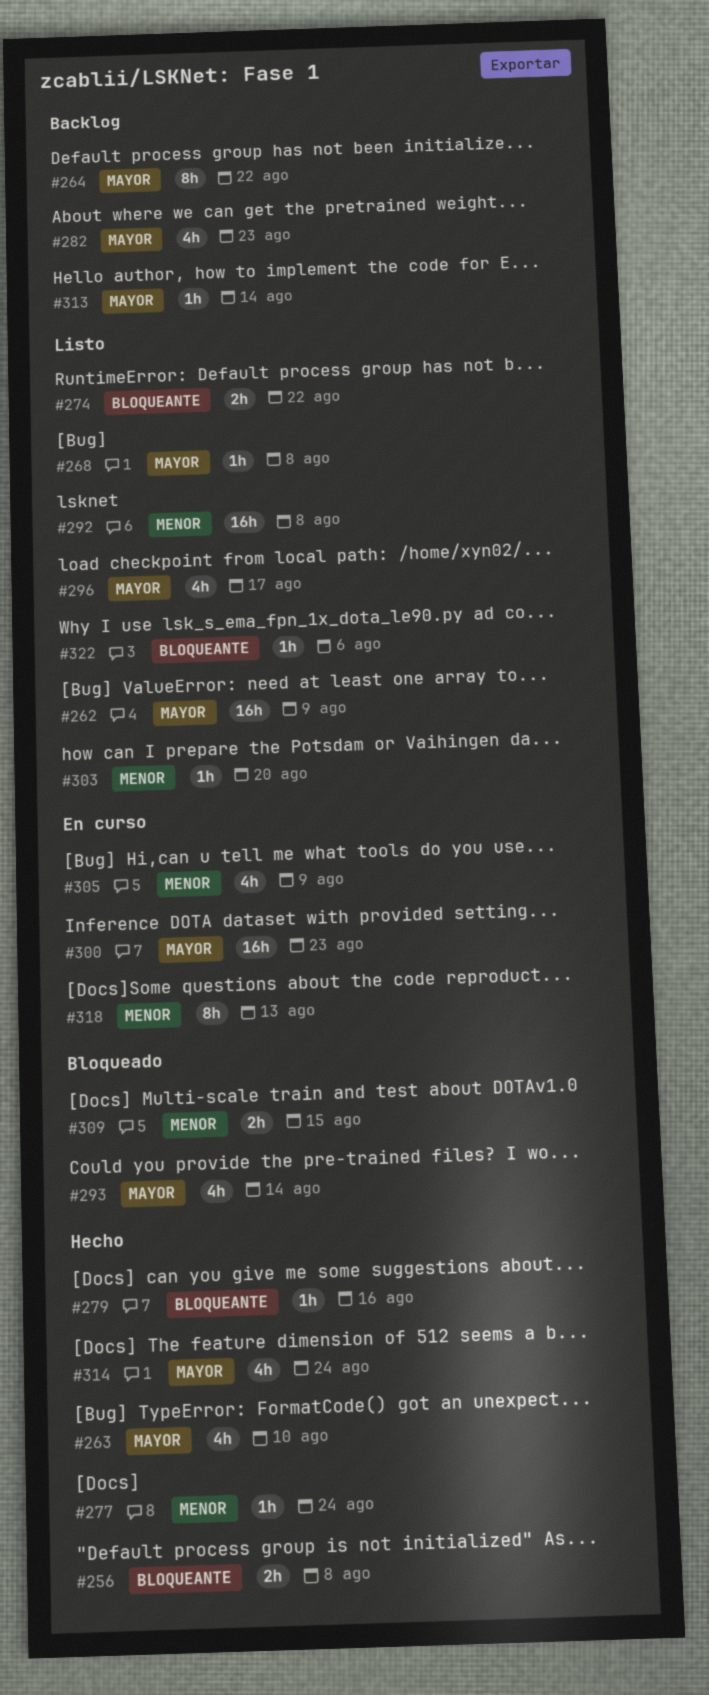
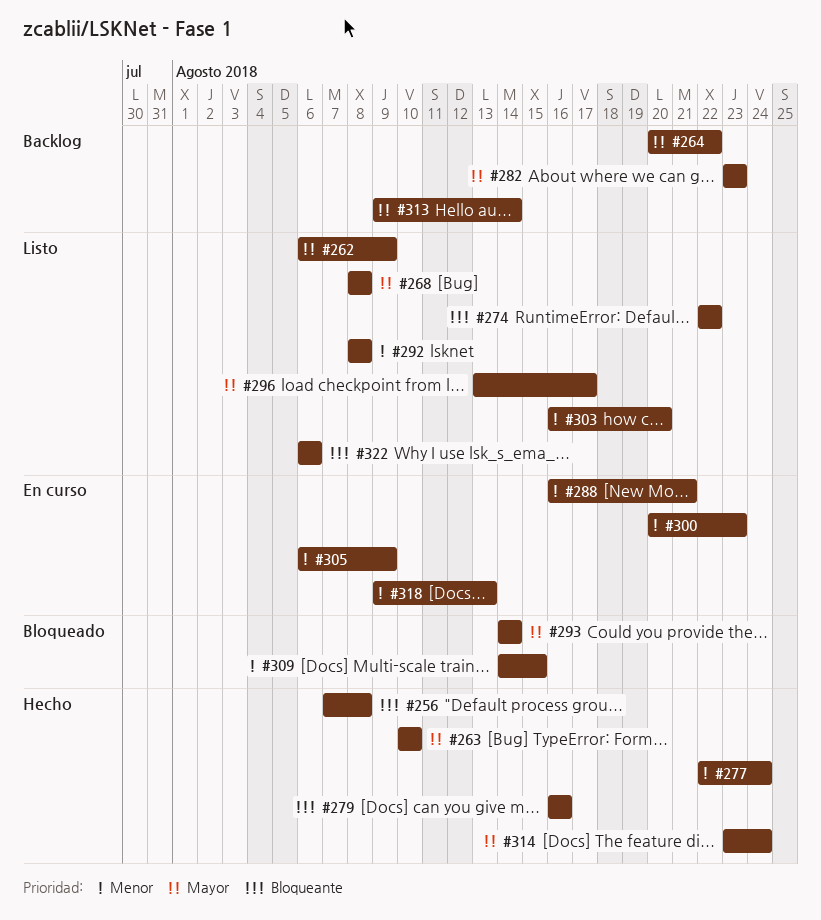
#288: none -> present
#300, priority: Mayor -> Menor

